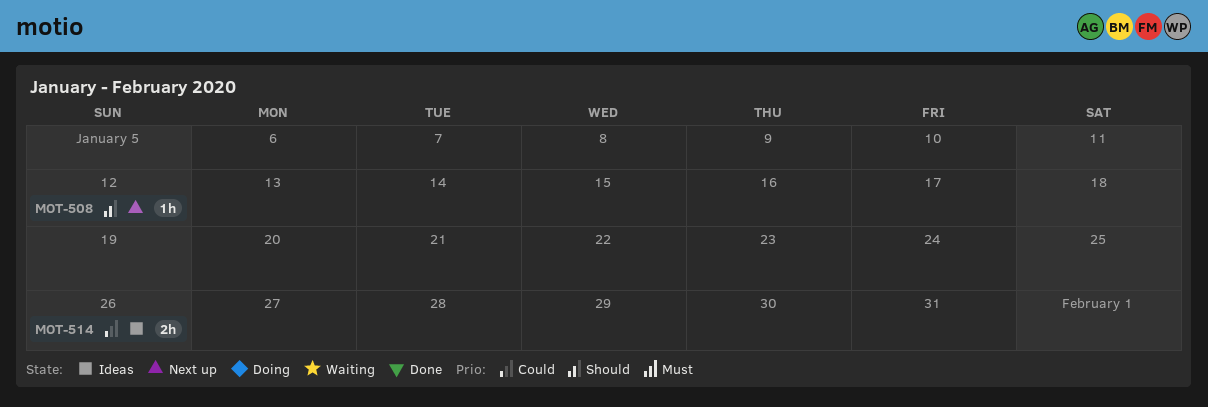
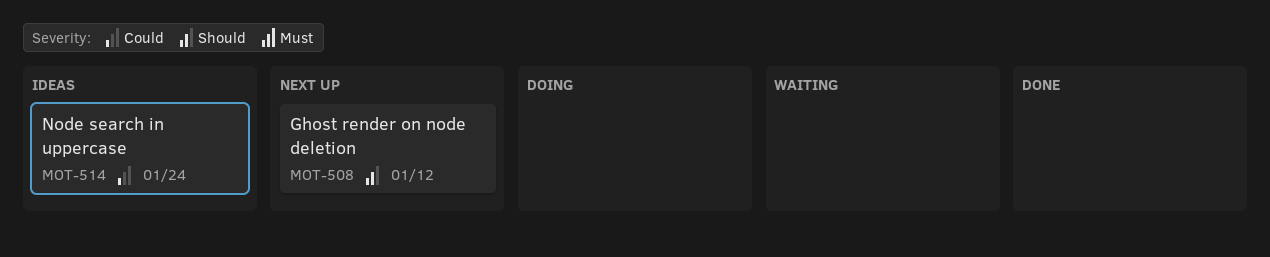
MOT-514, due: Jan 26 -> Jan 24

